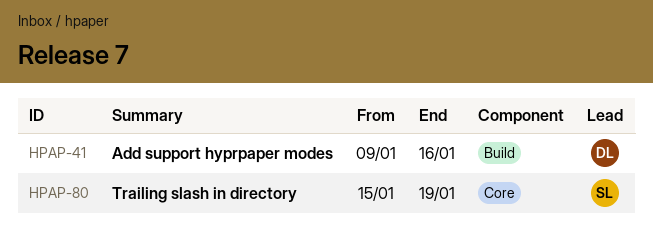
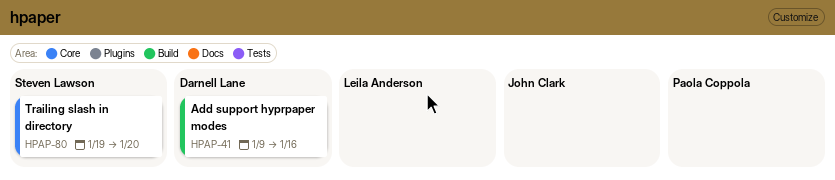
HPAP-80, start: Jan 15 -> Jan 19
HPAP-80, due: Jan 19 -> Jan 20

